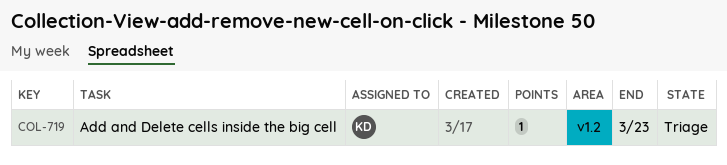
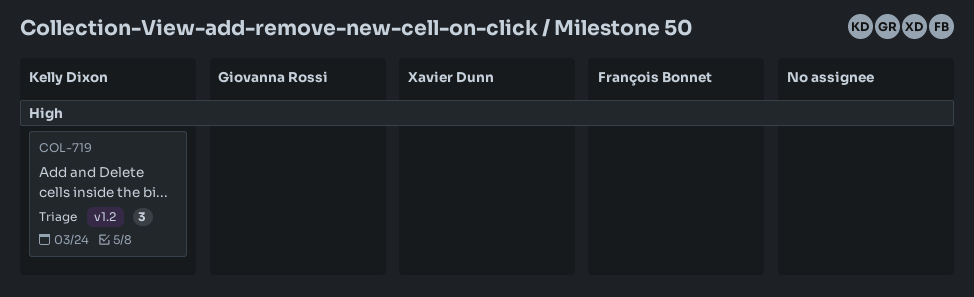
COL-719, estimate: 1 -> 3
COL-719, due: Mar 23 -> Mar 24

